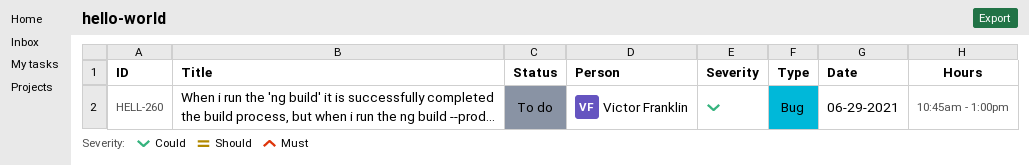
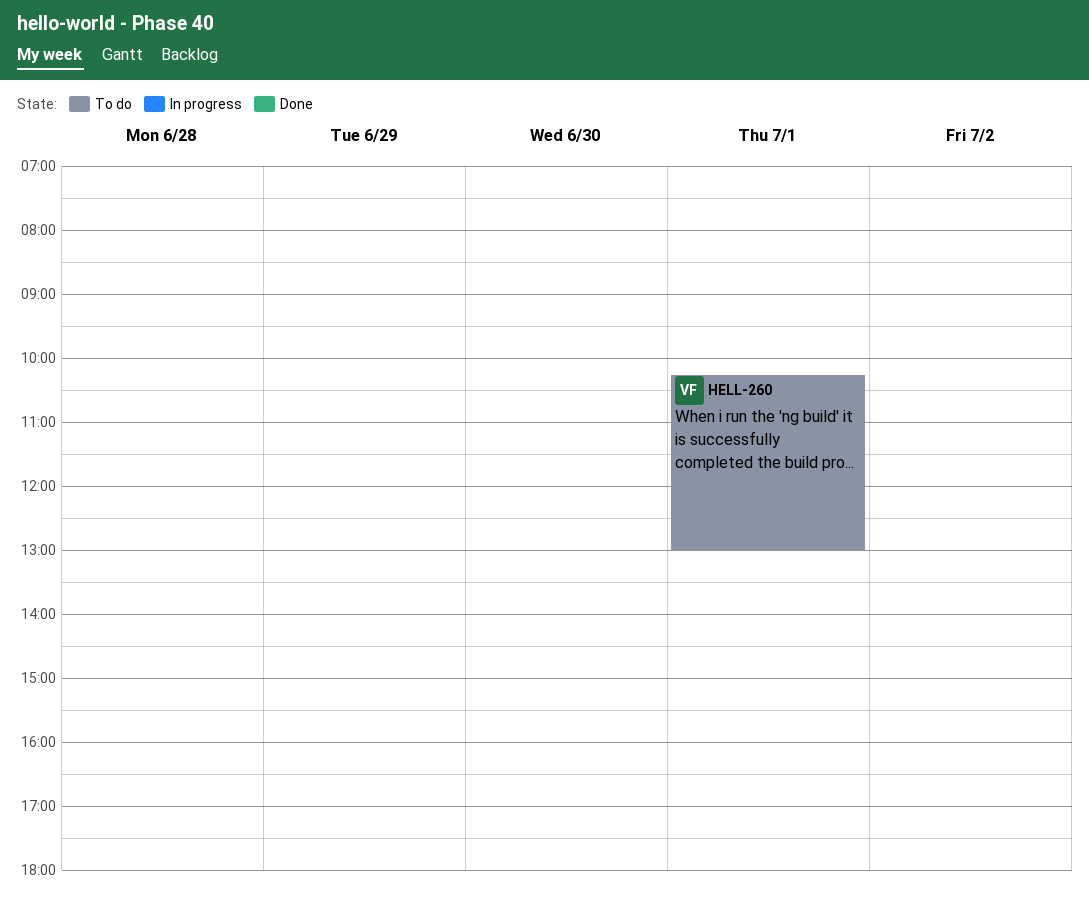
HELL-260, day: Jun 29 -> Jul 1
HELL-260, begins: 10:45 -> 10:15

